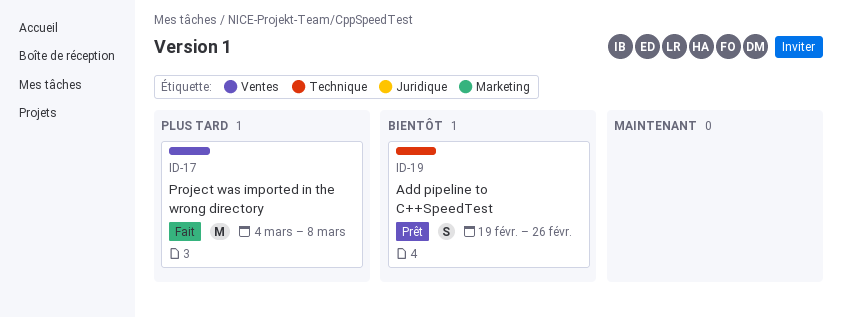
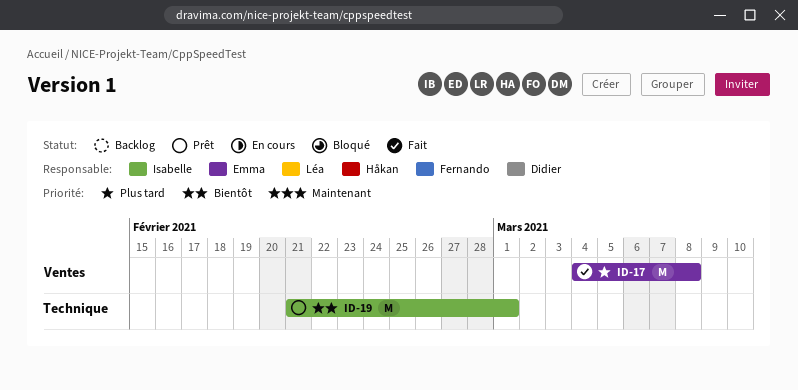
ID-19, estimate: S -> M
ID-19, start: Feb 19 -> Feb 21
ID-19, due: Feb 26 -> Mar 1

